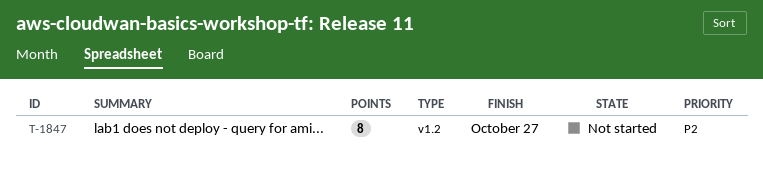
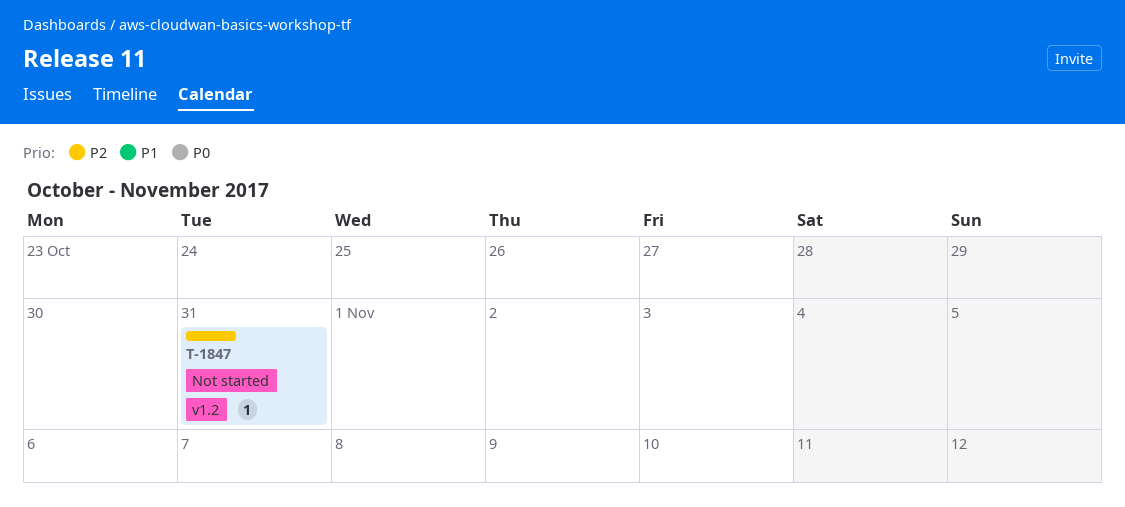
T-1847, estimate: 8 -> 1
T-1847, due: Oct 27 -> Oct 31

